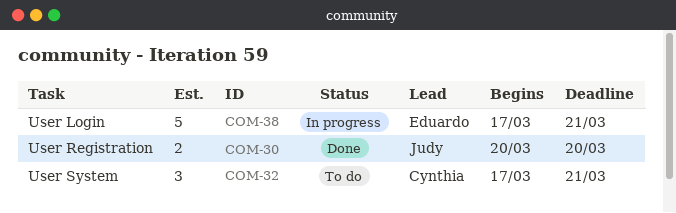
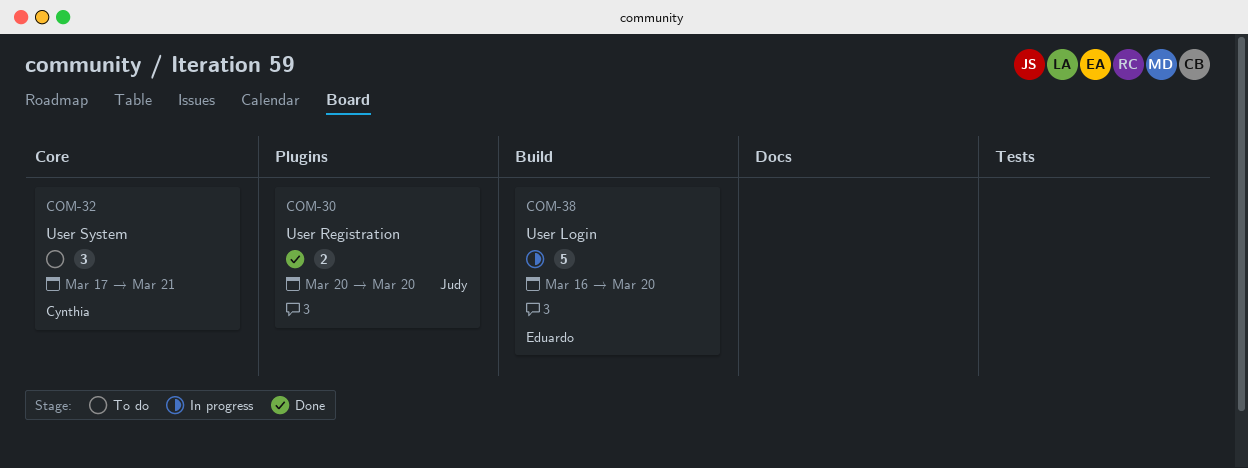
COM-38, start: Mar 17 -> Mar 16
COM-38, due: Mar 21 -> Mar 20

